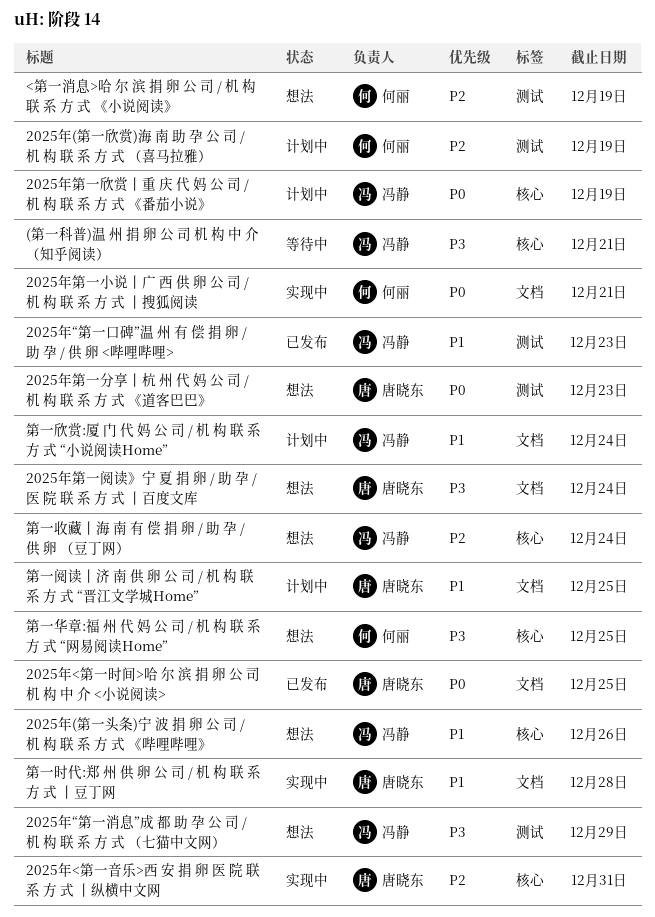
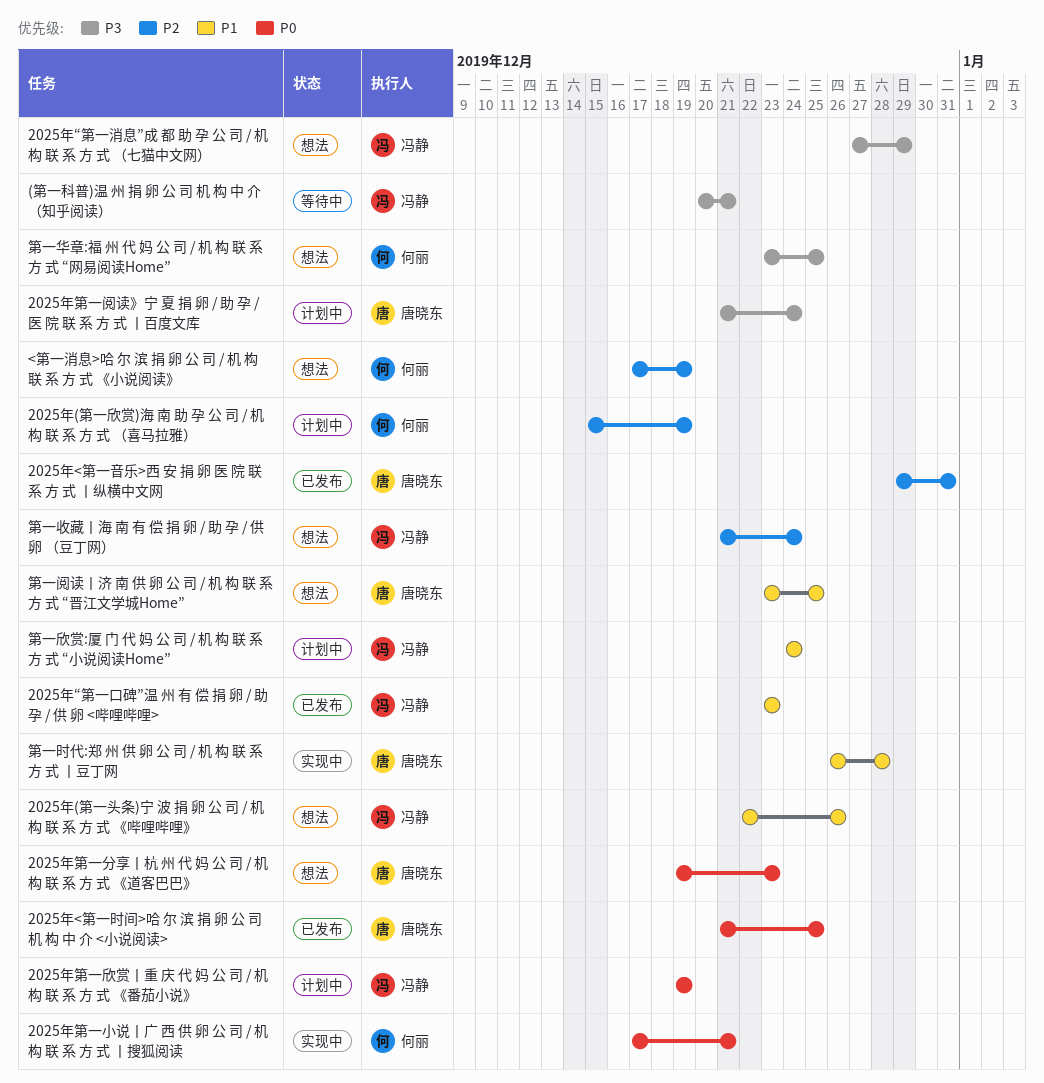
2025年<第一音乐>西 安 捐 卵 医 院 联 系 方 式 丨纵横中文网, status: 实现中 -> 已发布
2025年第一阅读》宁 夏 捐 卵 / 助 孕 / 医 院 联 系 方 式 丨百度文库, status: 想法 -> 计划中
第一阅读丨济 南 供 卵 公 司 / 机 构 联 系 方 式 “晋江文学城Home”, status: 计划中 -> 想法

